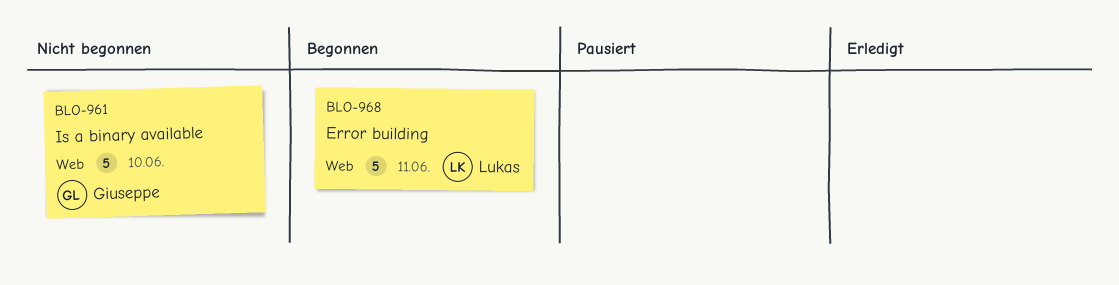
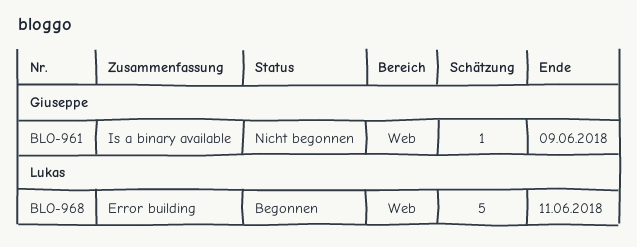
BLO-961, estimate: 5 -> 1
BLO-961, due: Jun 10 -> Jun 9

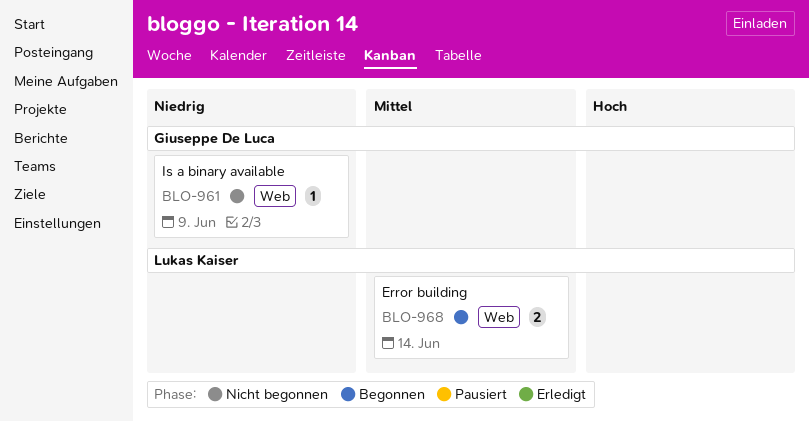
BLO-968, estimate: 5 -> 2
BLO-968, due: Jun 11 -> Jun 14

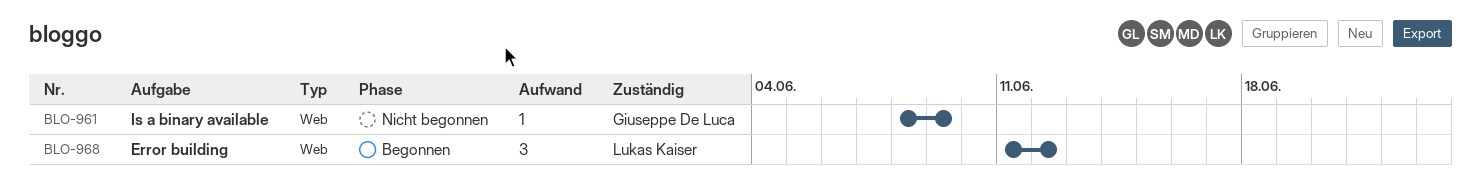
BLO-968, estimate: 2 -> 3
BLO-968, due: Jun 14 -> Jun 12

